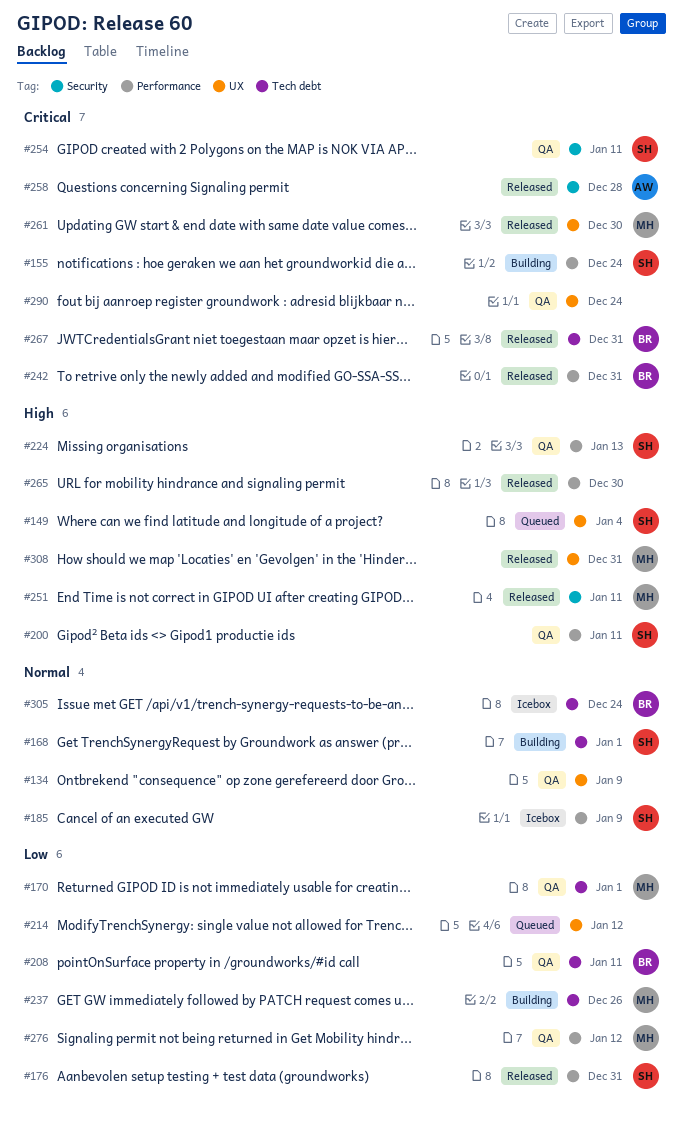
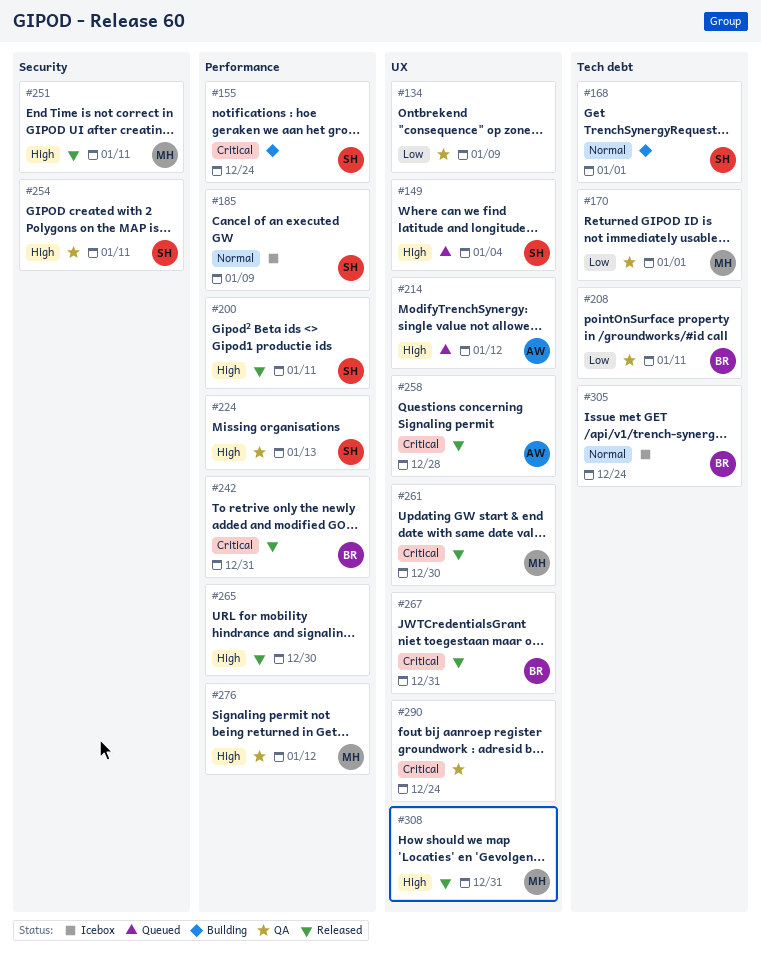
#134, priority: Normal -> Low
#176: present -> none
#200, status: QA -> Released
#214, owner: none -> AW
#214, priority: Low -> High
#237: present -> none
#254, priority: Critical -> High
#258, label: Security -> UX
#267, label: Tech debt -> UX
#276, priority: Low -> High

